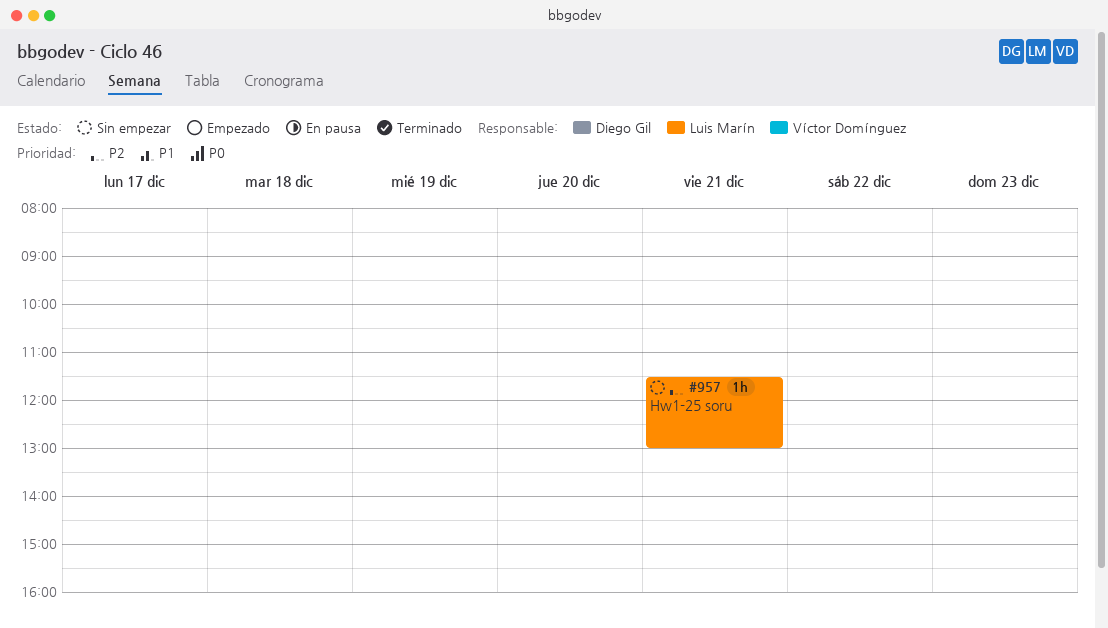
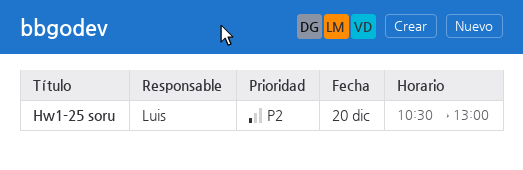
Hw1-25 soru, day: Dec 21 -> Dec 20
Hw1-25 soru, begins: 11:30 -> 10:30

